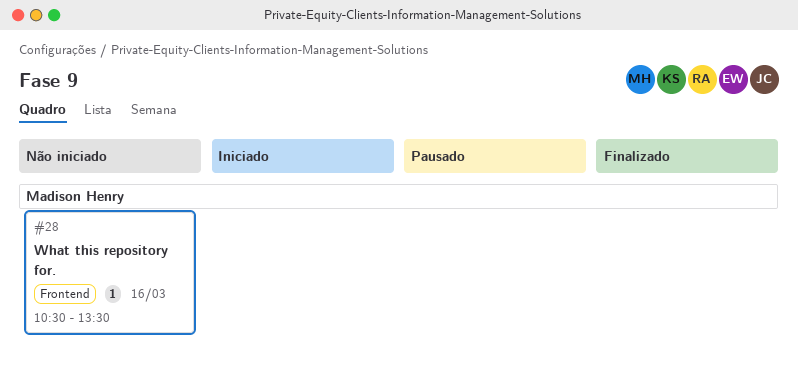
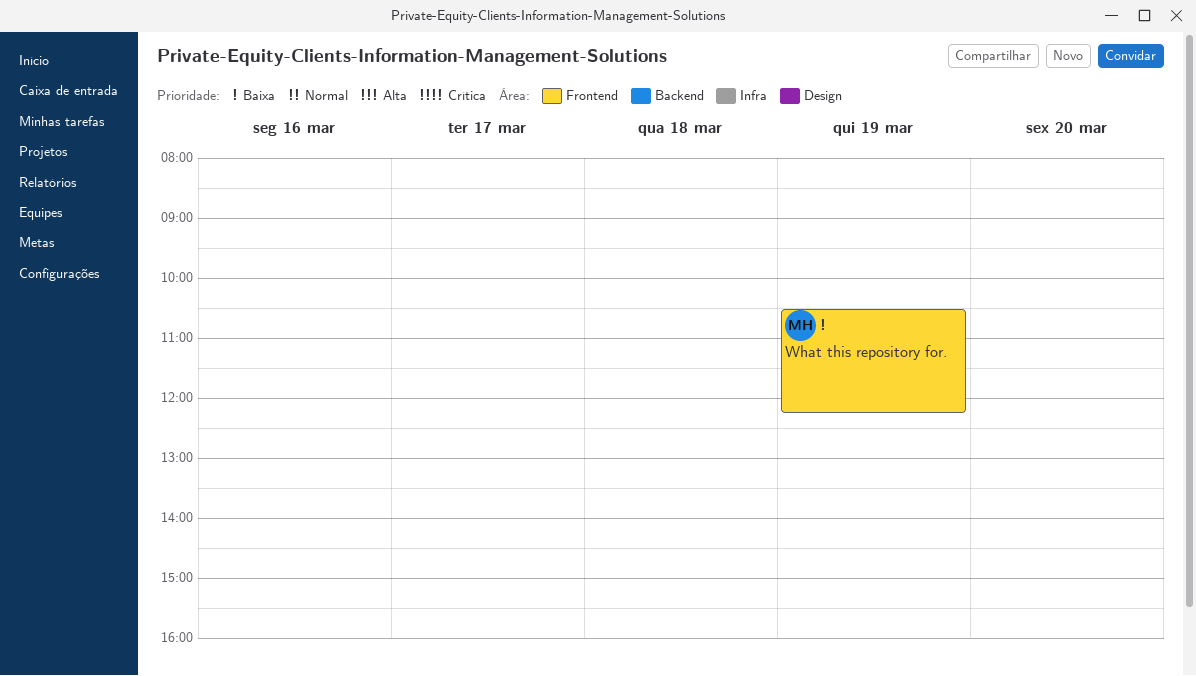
What this repository for., day: Mar 16 -> Mar 19
What this repository for., ends: 13:30 -> 12:15

